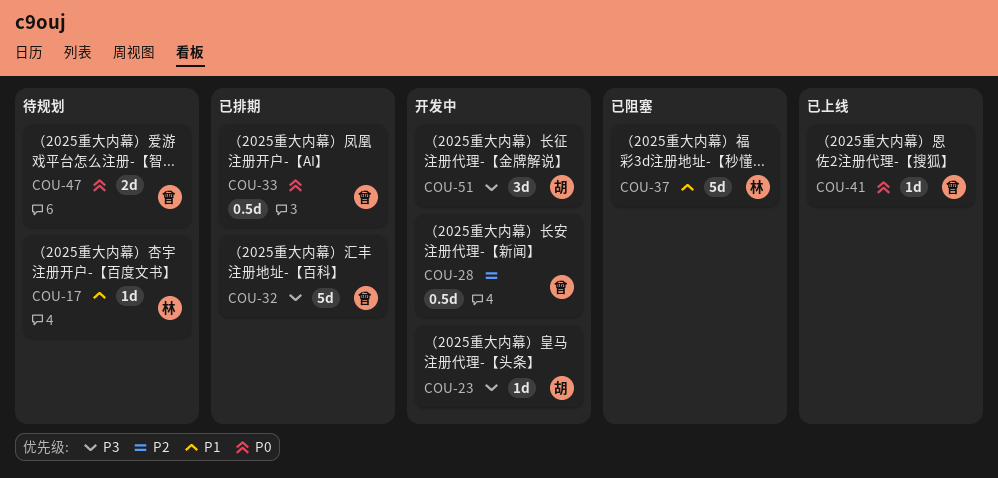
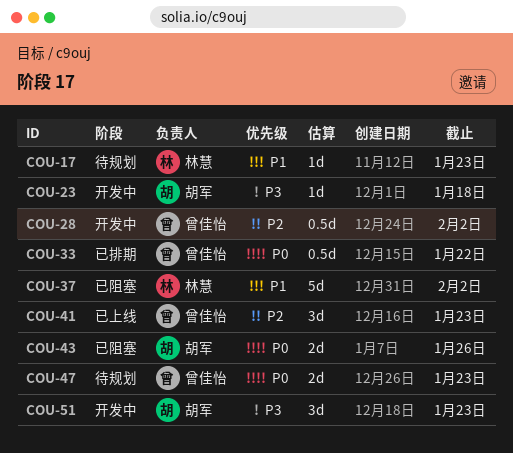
COU-32: present -> none
COU-41, priority: P0 -> P2
COU-41, estimate: 1d -> 3d
COU-43: none -> present

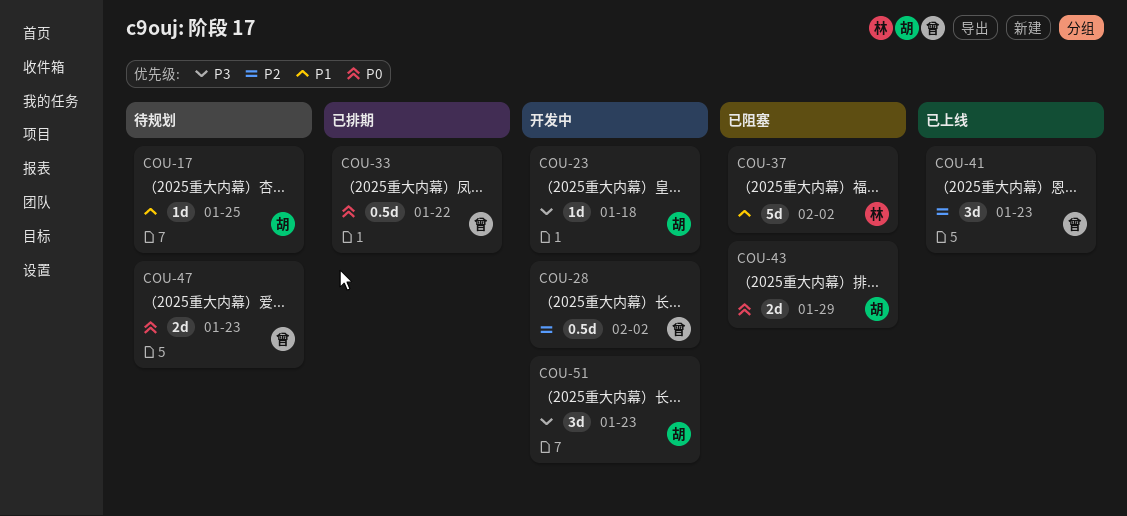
COU-17, owner: 林慧 -> 胡军
COU-17, due: Jan 23 -> Jan 25
COU-43, due: Jan 26 -> Jan 29

